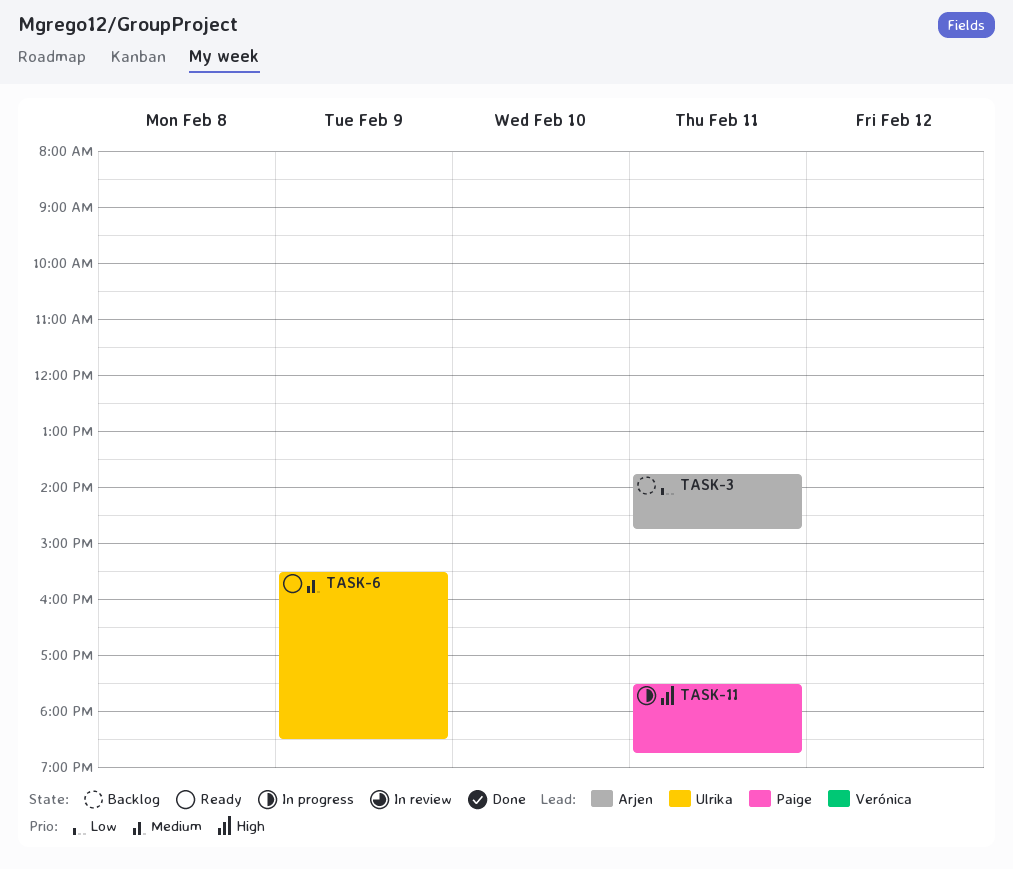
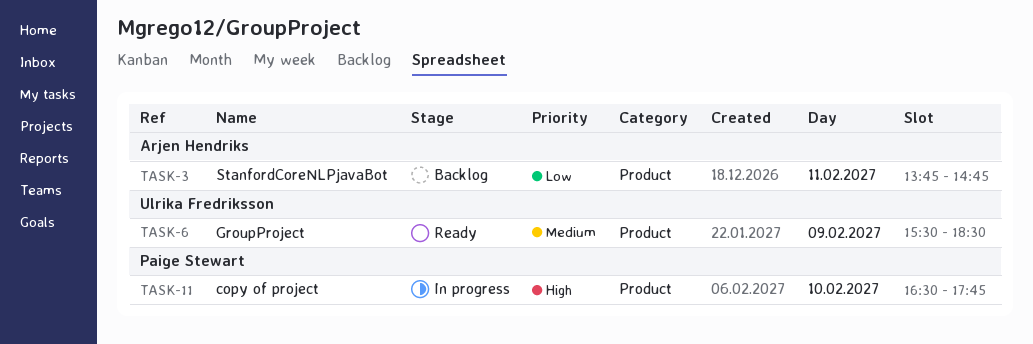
TASK-11, day: Feb 11 -> Feb 10
TASK-11, begins: 17:30 -> 16:30
TASK-11, ends: 18:45 -> 17:45

